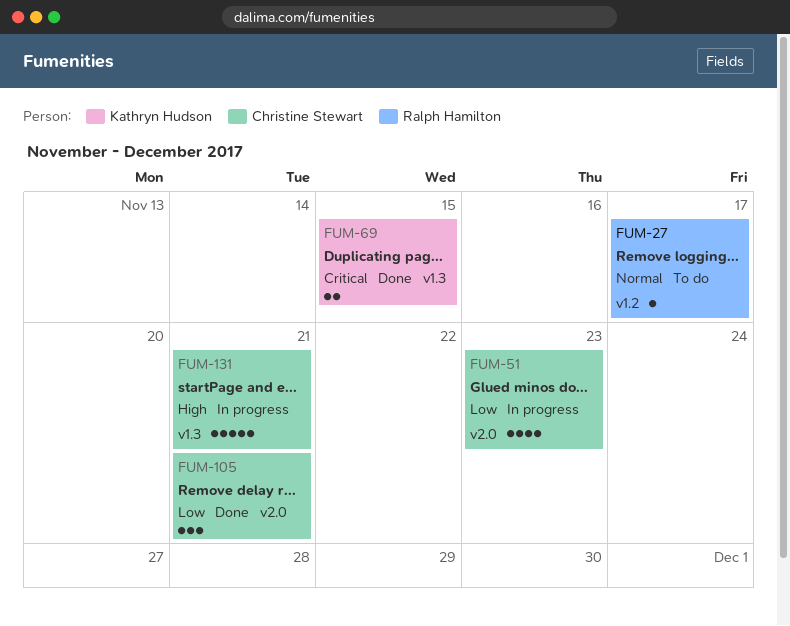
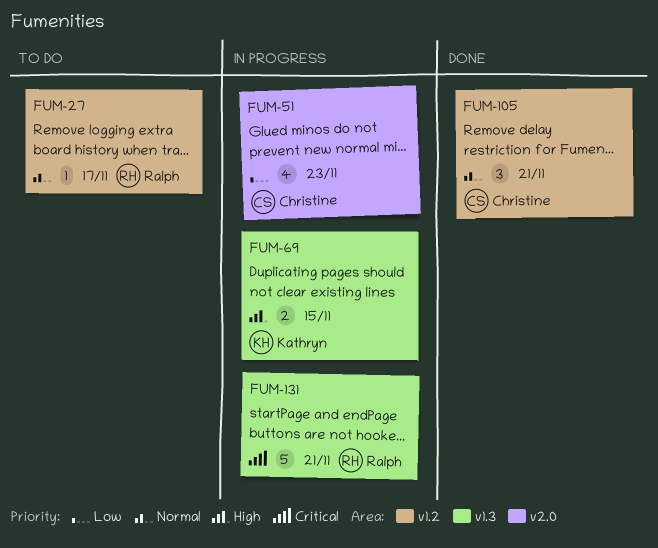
FUM-69, status: Done -> In progress
FUM-69, priority: Critical -> High
FUM-105, priority: Low -> Normal
FUM-105, label: v2.0 -> v1.2
FUM-131, owner: Christine Stewart -> Ralph Hamilton
FUM-131, priority: High -> Critical

